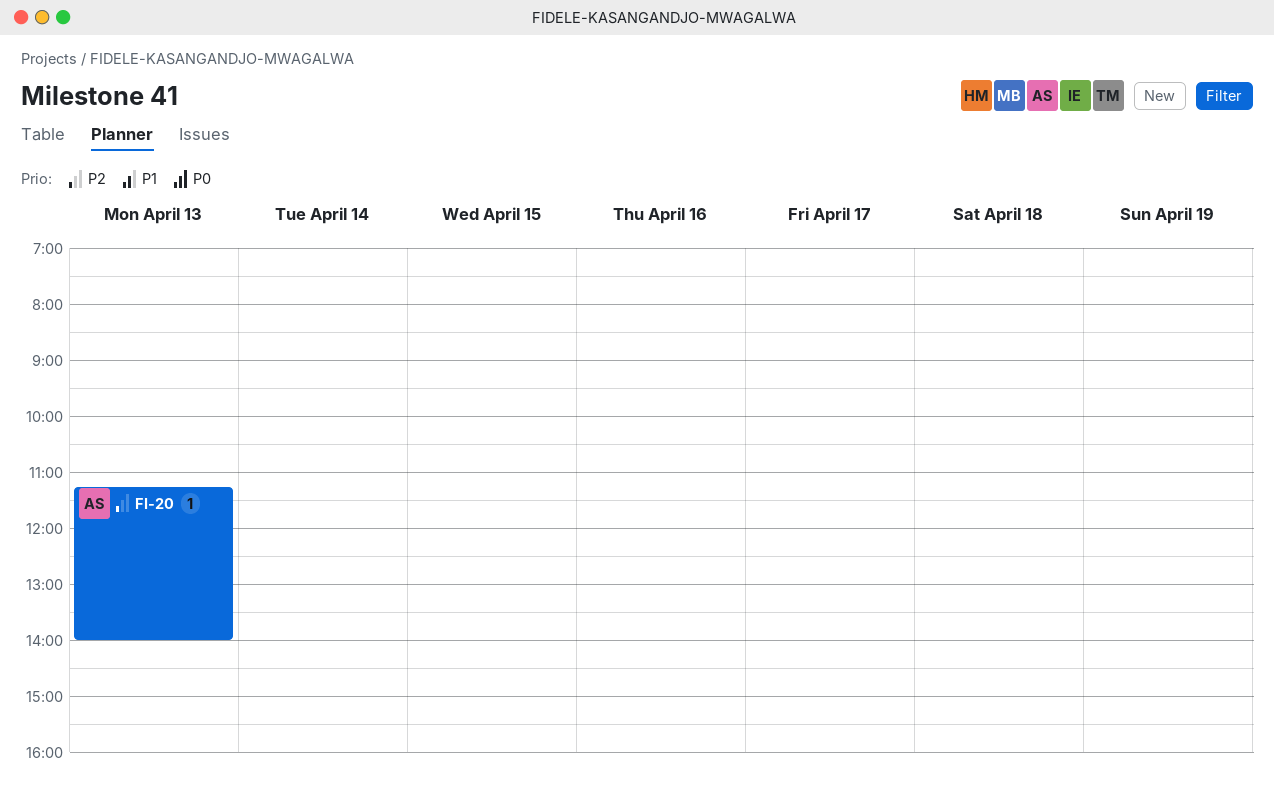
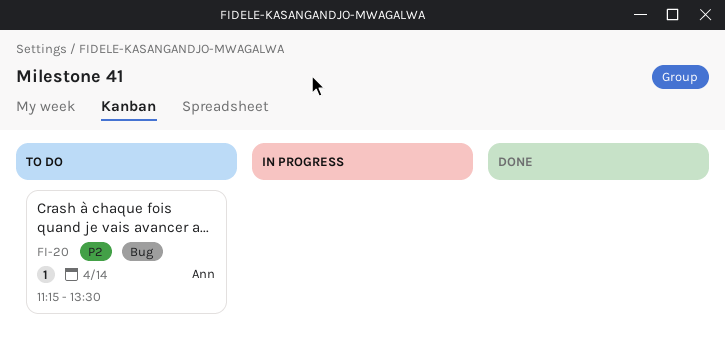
FI-20, day: Apr 13 -> Apr 14
FI-20, ends: 14:00 -> 13:30

